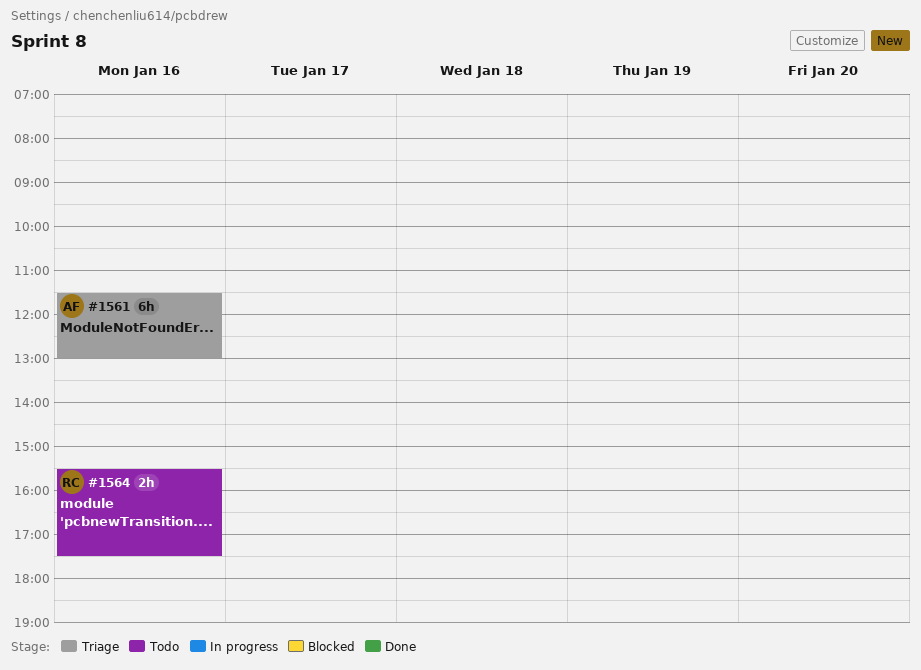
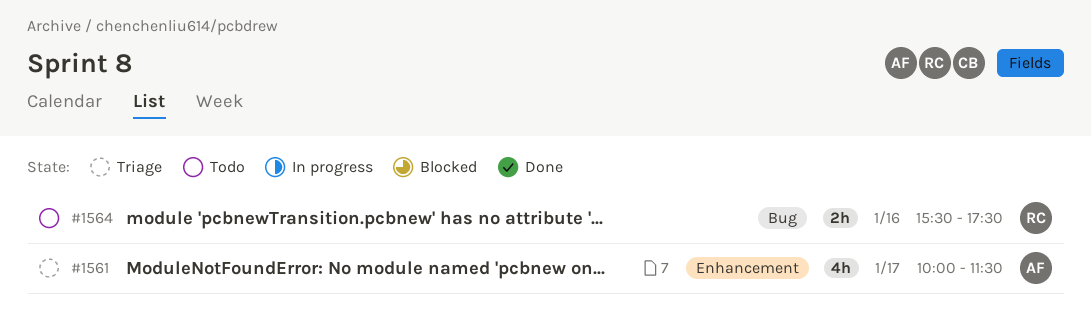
#1561, estimate: 6h -> 4h
#1561, day: Jan 16 -> Jan 17
#1561, begins: 11:30 -> 10:00
#1561, ends: 13:00 -> 11:30

